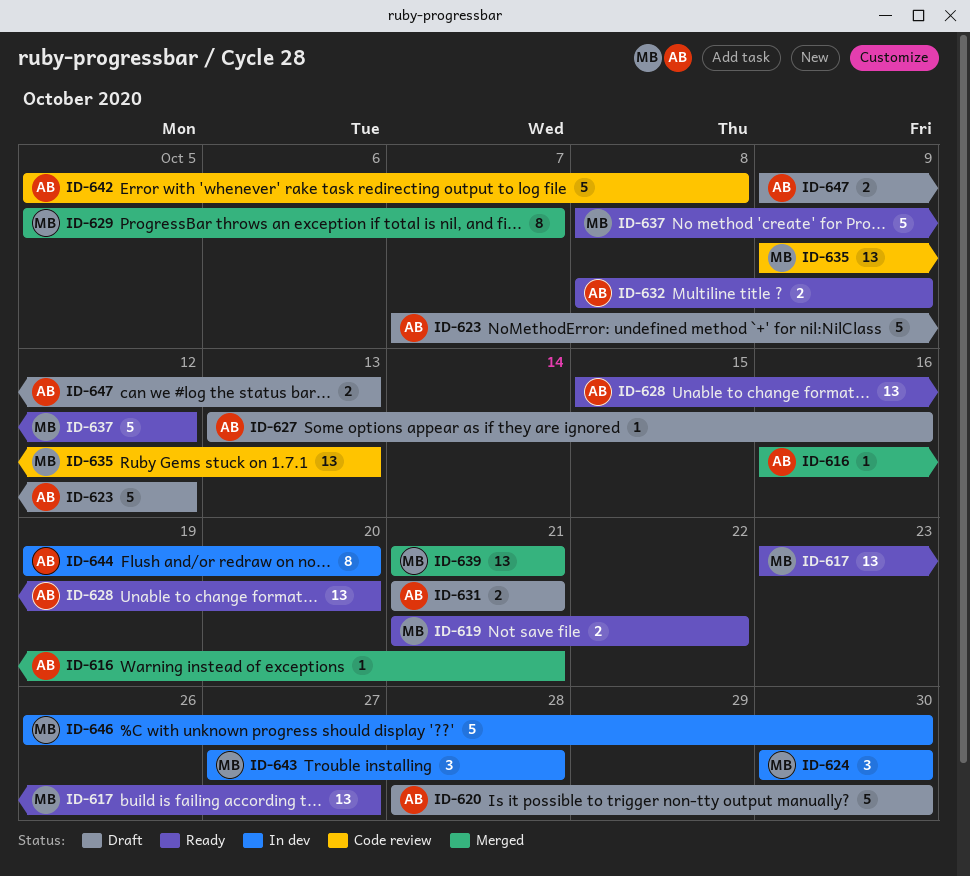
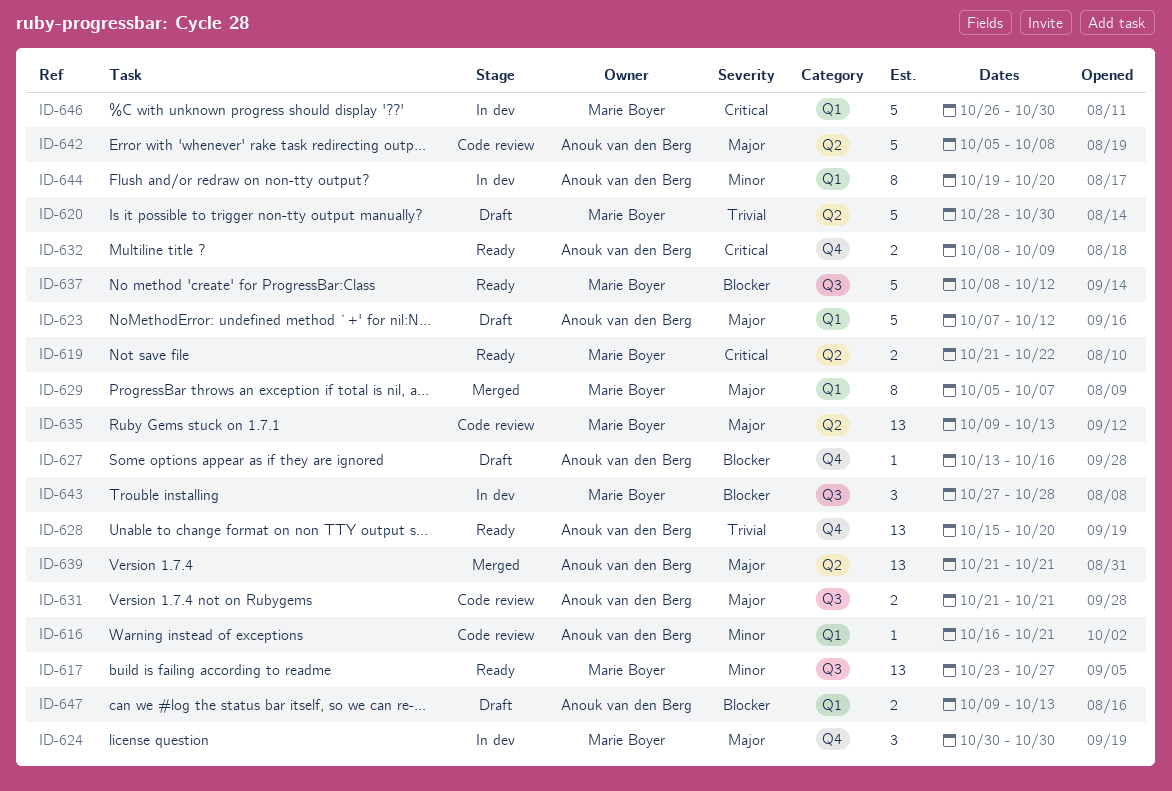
ID-616, status: Merged -> Code review
ID-620, owner: Anouk van den Berg -> Marie Boyer
ID-631, status: Draft -> Code review
ID-639, owner: Marie Boyer -> Anouk van den Berg

